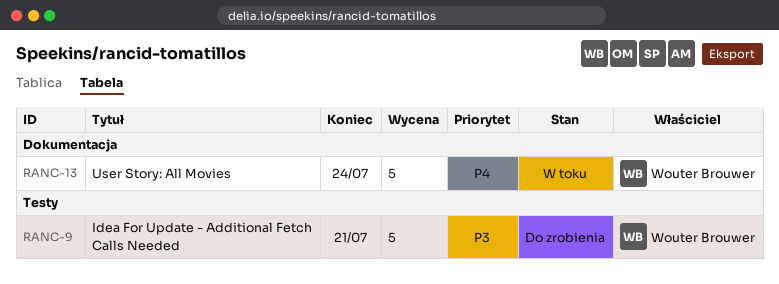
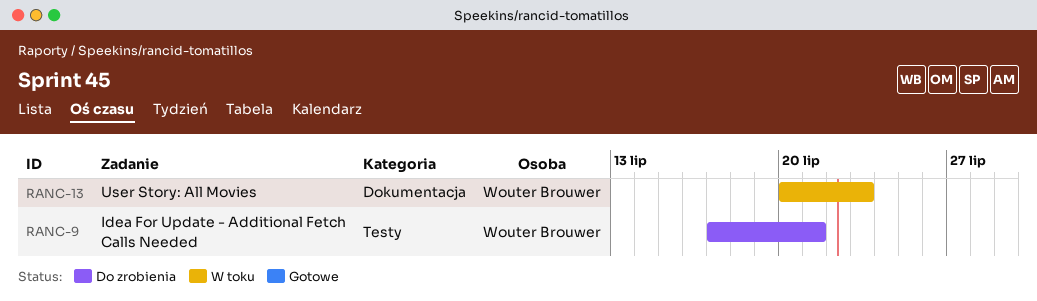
RANC-13, due: Jul 24 -> Jul 23

